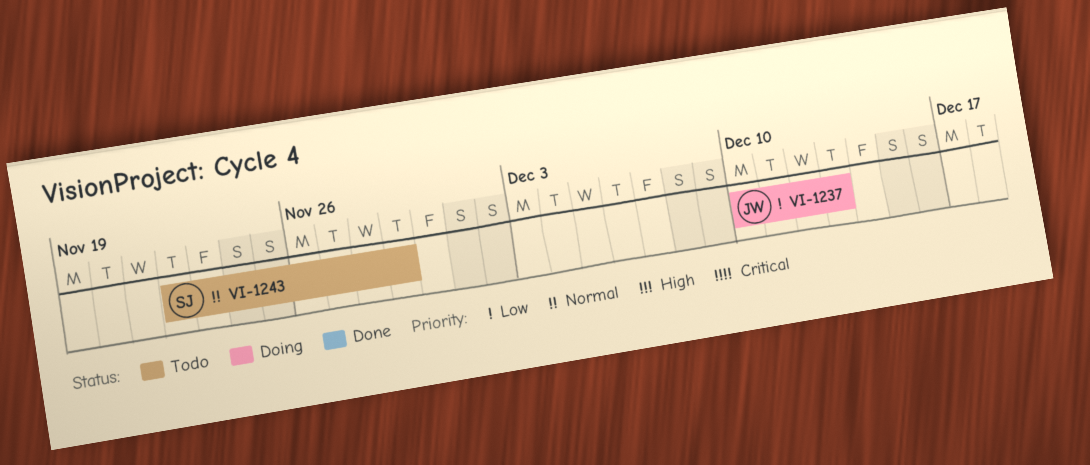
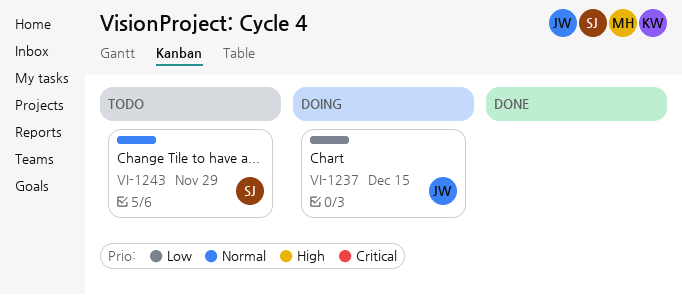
VI-1237, due: Dec 13 -> Dec 15

